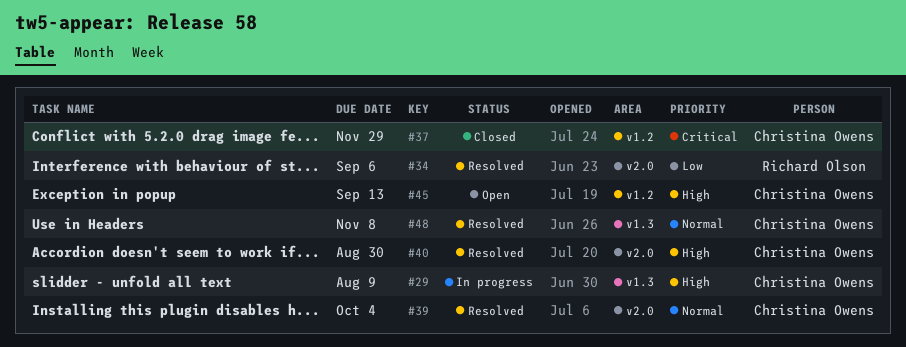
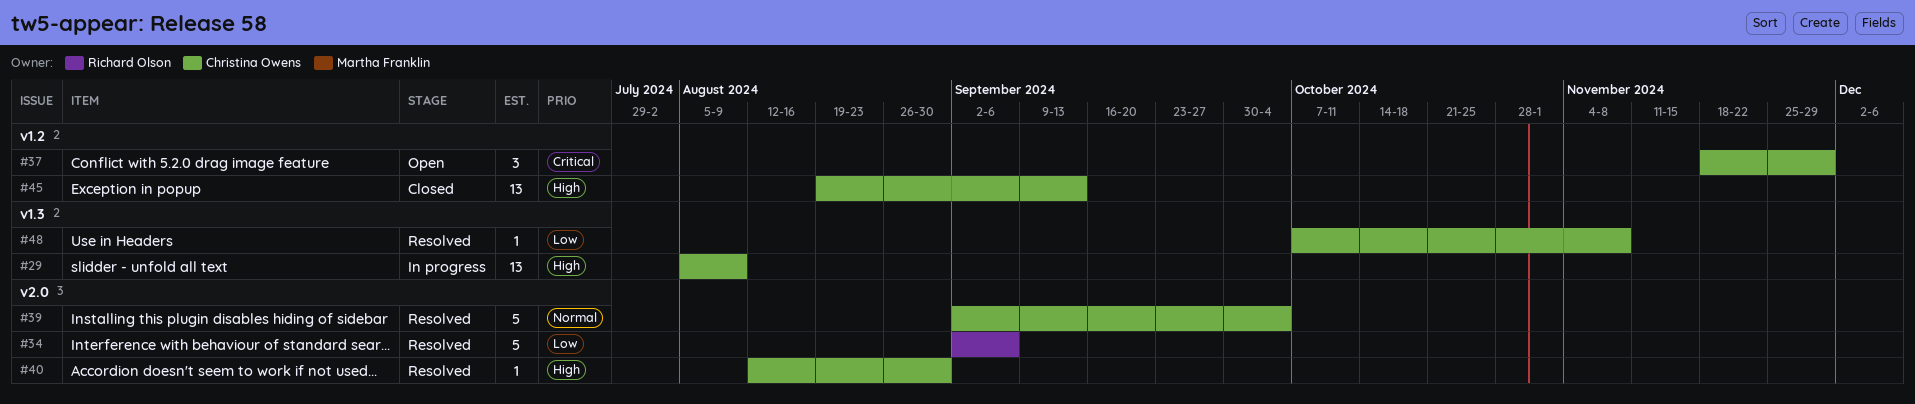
#37, status: Closed -> Open
#45, status: Open -> Closed
#48, priority: Normal -> Low

